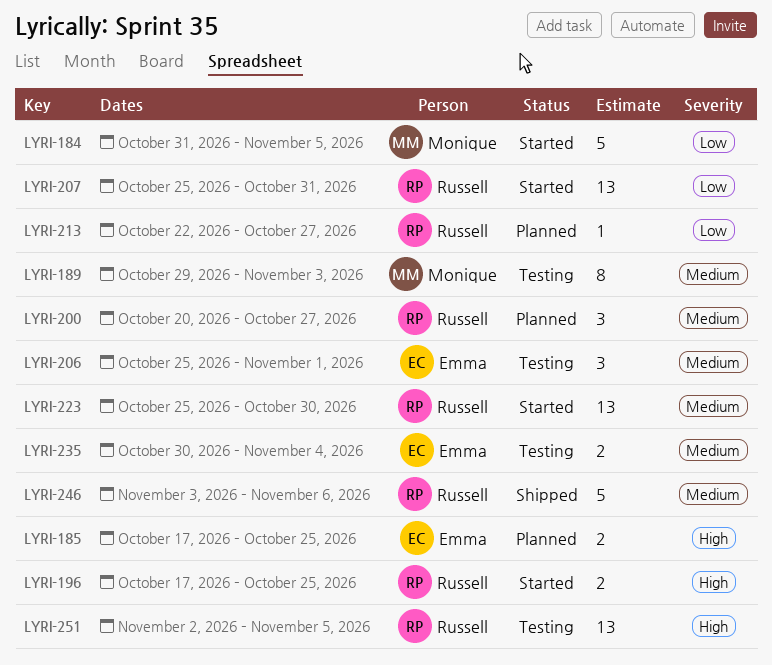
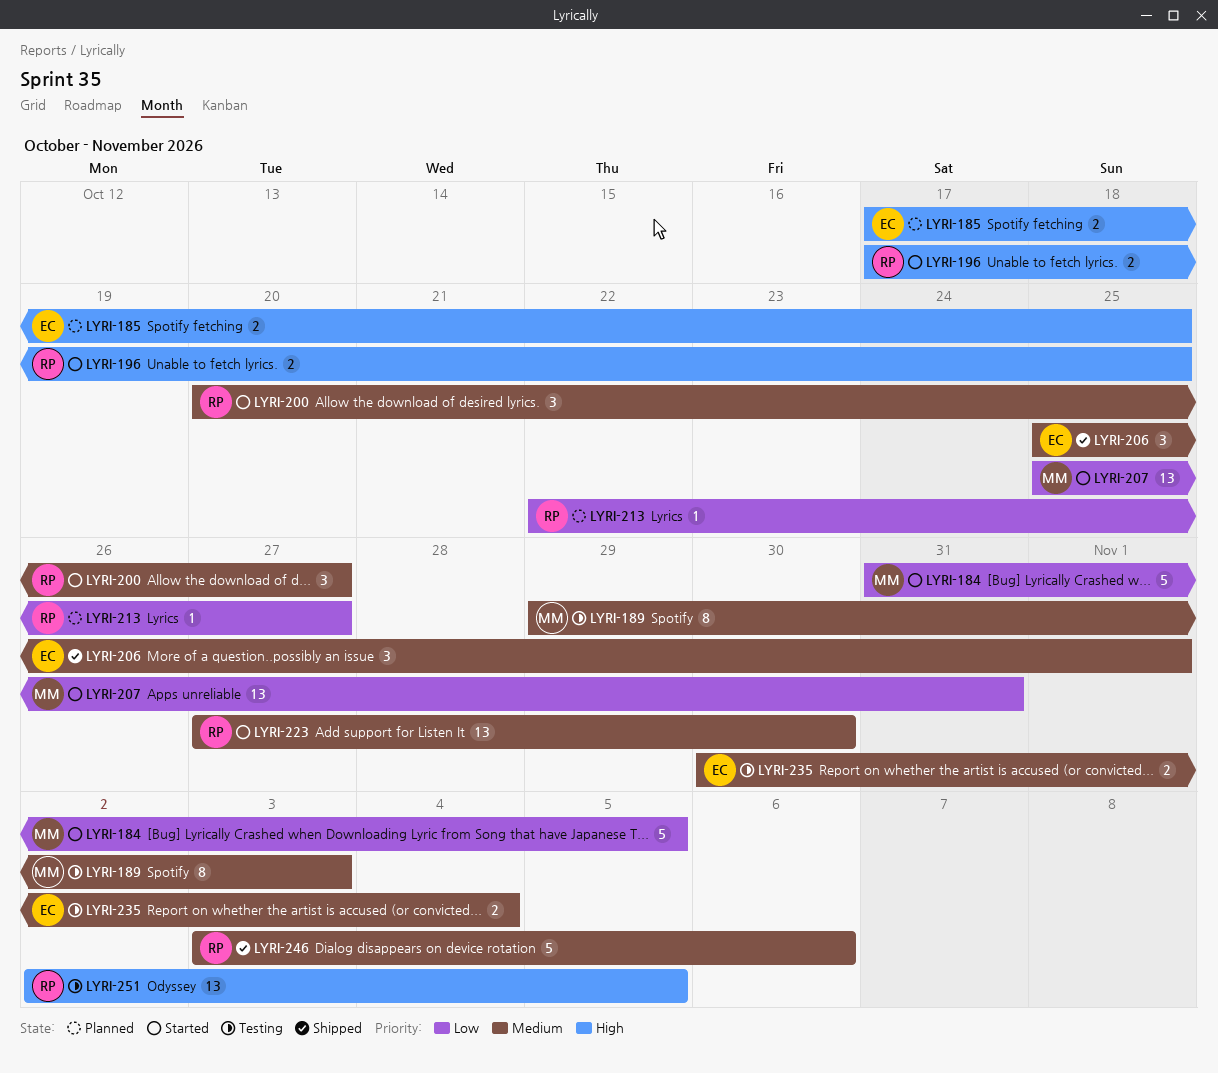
LYRI-200, status: Planned -> Started
LYRI-206, status: Testing -> Shipped
LYRI-207, owner: Russell -> Monique
LYRI-223, start: Oct 25 -> Oct 27

